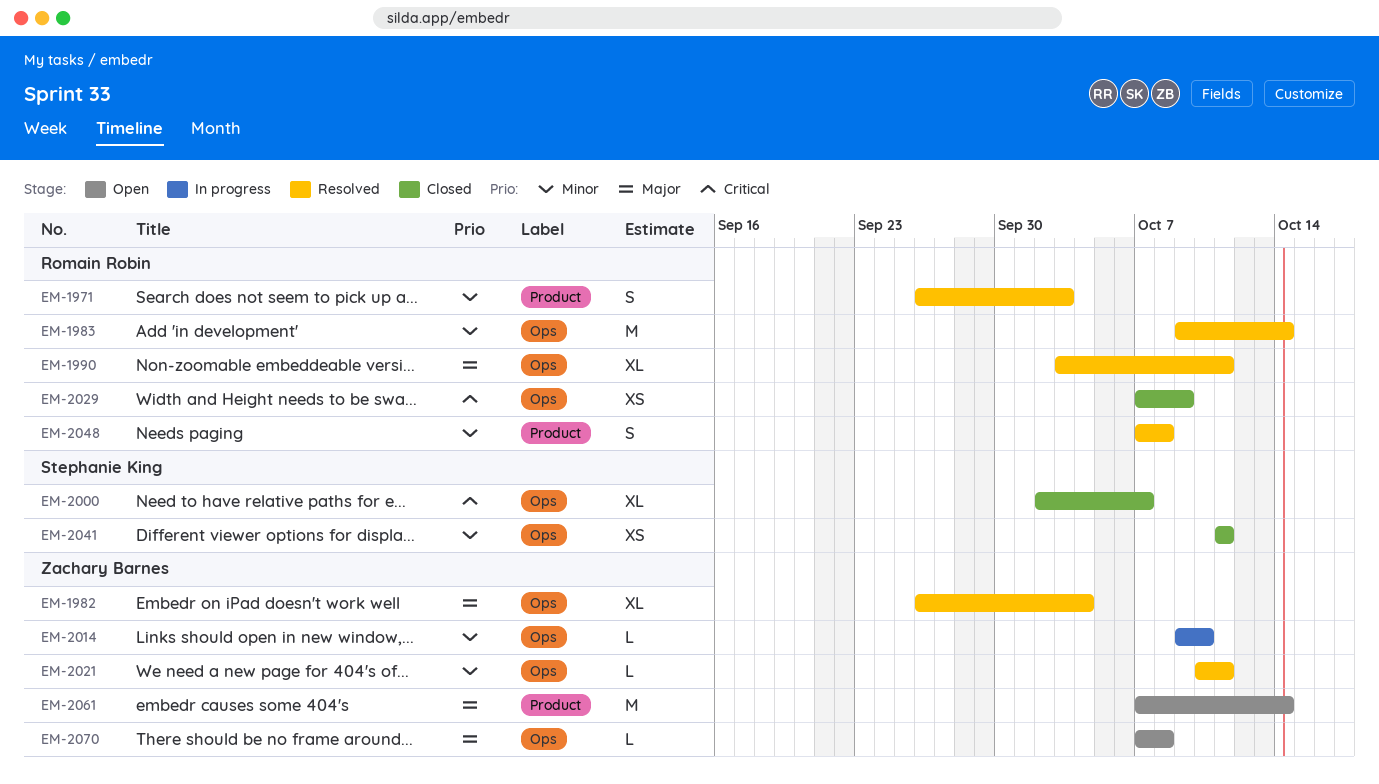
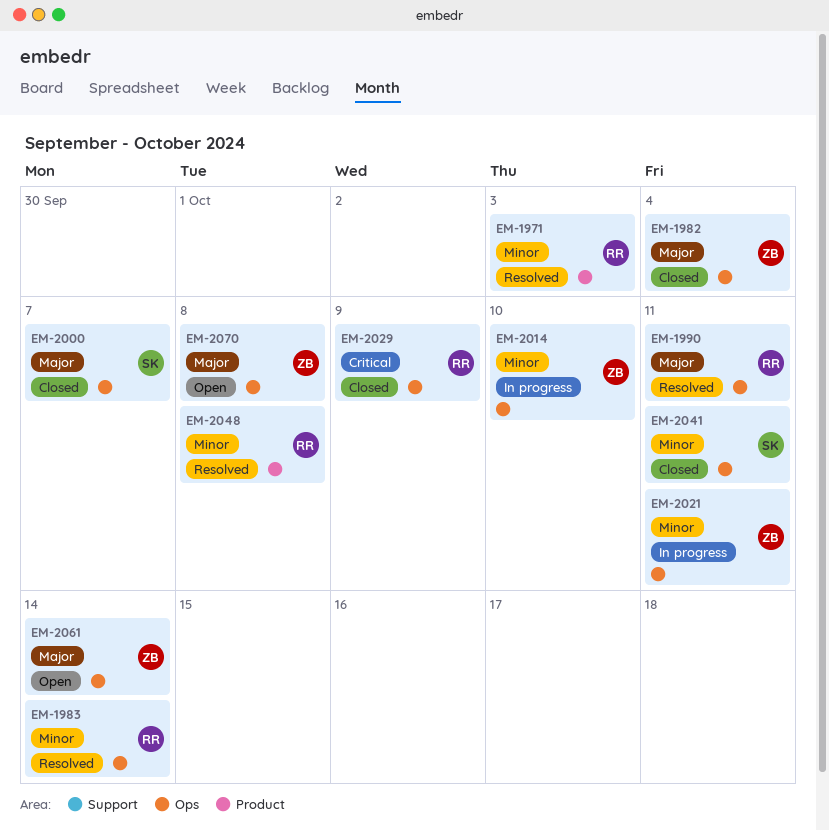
EM-1982, status: Resolved -> Closed
EM-2000, priority: Critical -> Major
EM-2021, status: Resolved -> In progress
EM-2061, label: Product -> Ops

